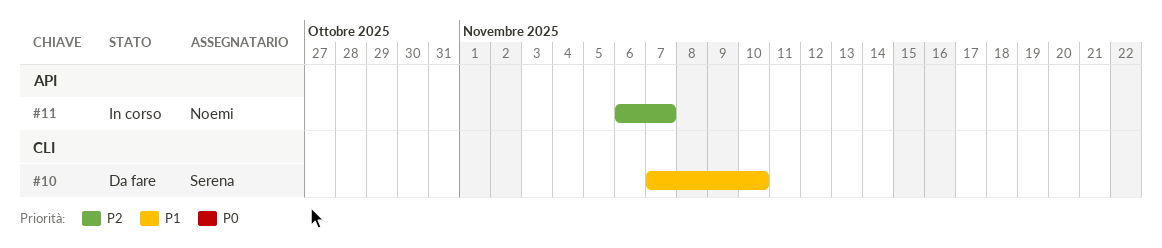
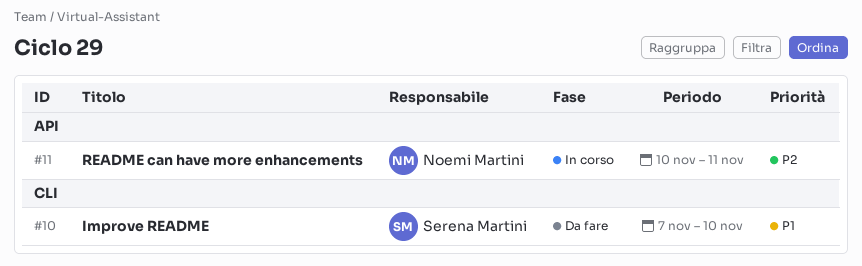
#11, start: Nov 6 -> Nov 10
#11, due: Nov 7 -> Nov 11

